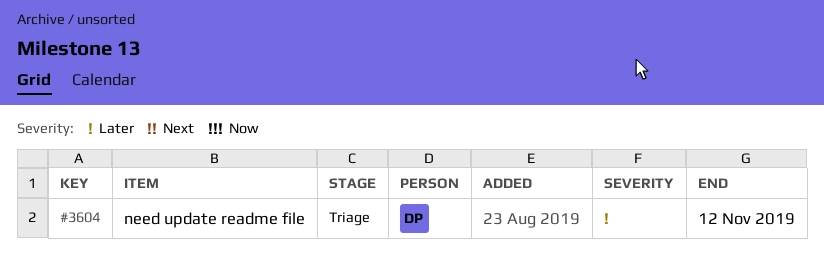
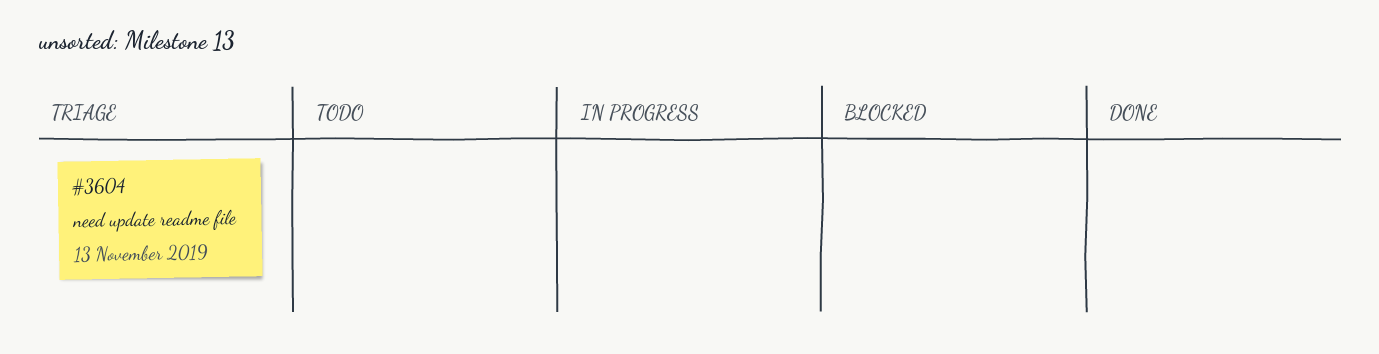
#3604, due: Nov 12 -> Nov 13

